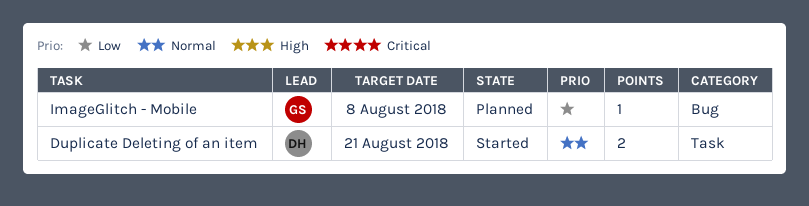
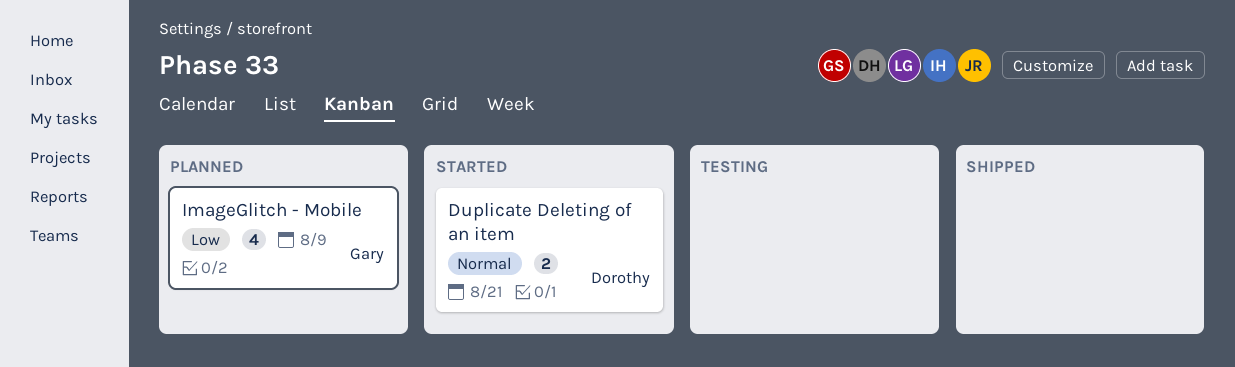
ImageGlitch - Mobile, estimate: 1 -> 4
ImageGlitch - Mobile, due: Aug 8 -> Aug 9

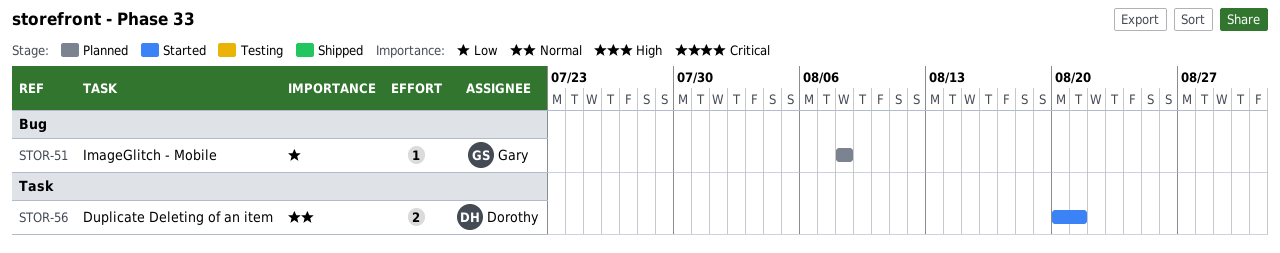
ImageGlitch - Mobile, estimate: 4 -> 1
ImageGlitch - Mobile, due: Aug 9 -> Aug 8

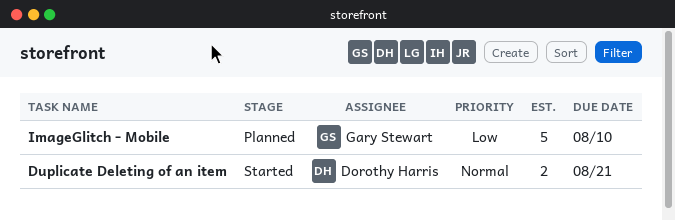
ImageGlitch - Mobile, estimate: 1 -> 5
ImageGlitch - Mobile, due: Aug 8 -> Aug 10

